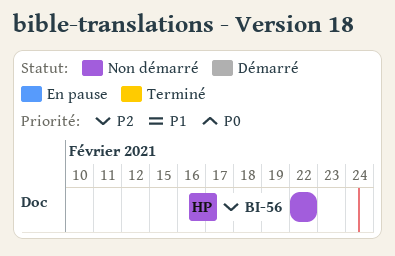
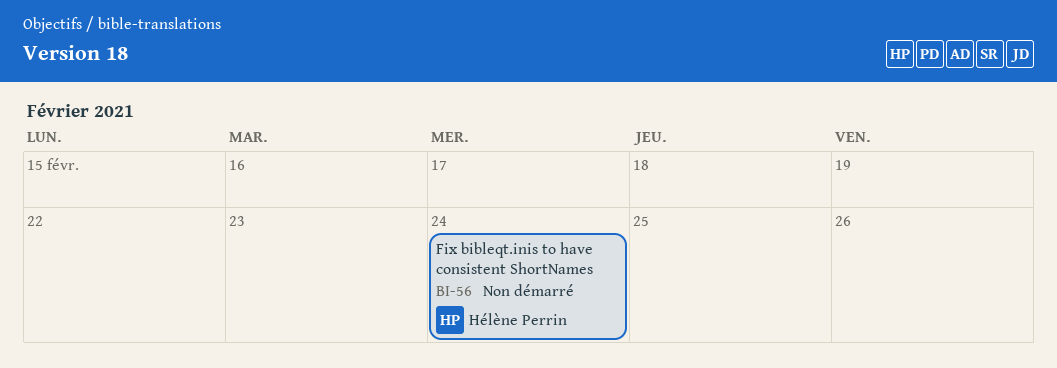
BI-56, due: Feb 22 -> Feb 24

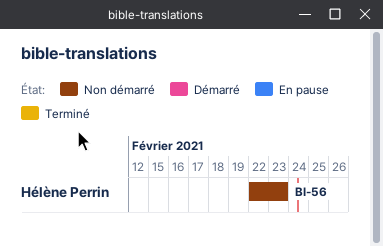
BI-56, due: Feb 24 -> Feb 23

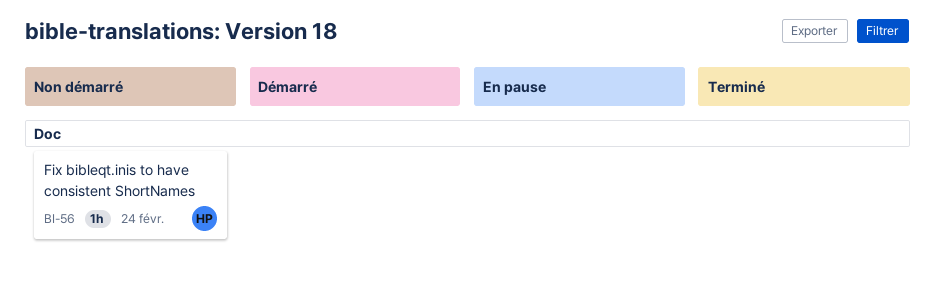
BI-56, due: Feb 23 -> Feb 24

